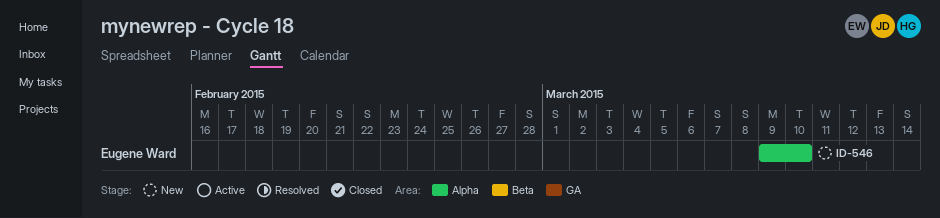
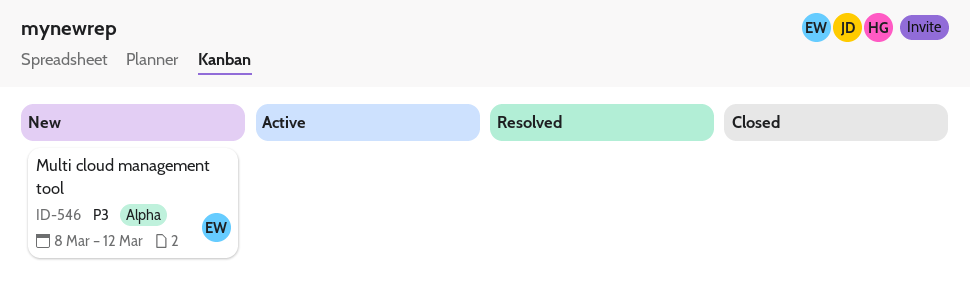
ID-546, start: Mar 9 -> Mar 8
ID-546, due: Mar 10 -> Mar 12

